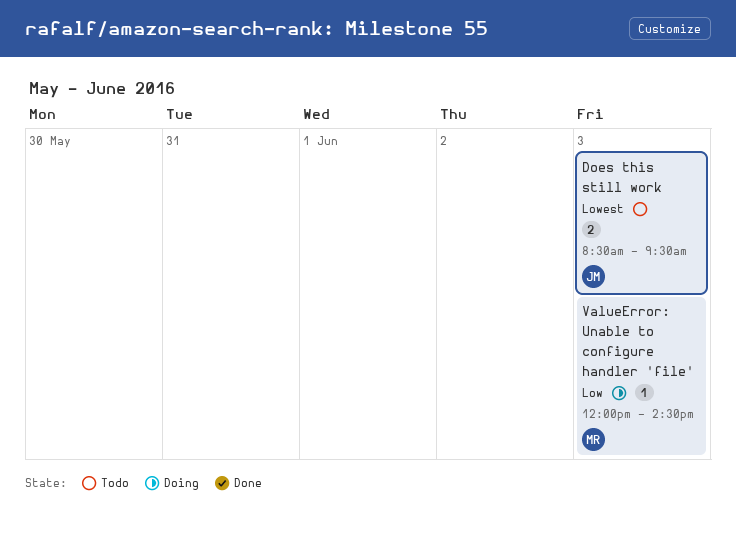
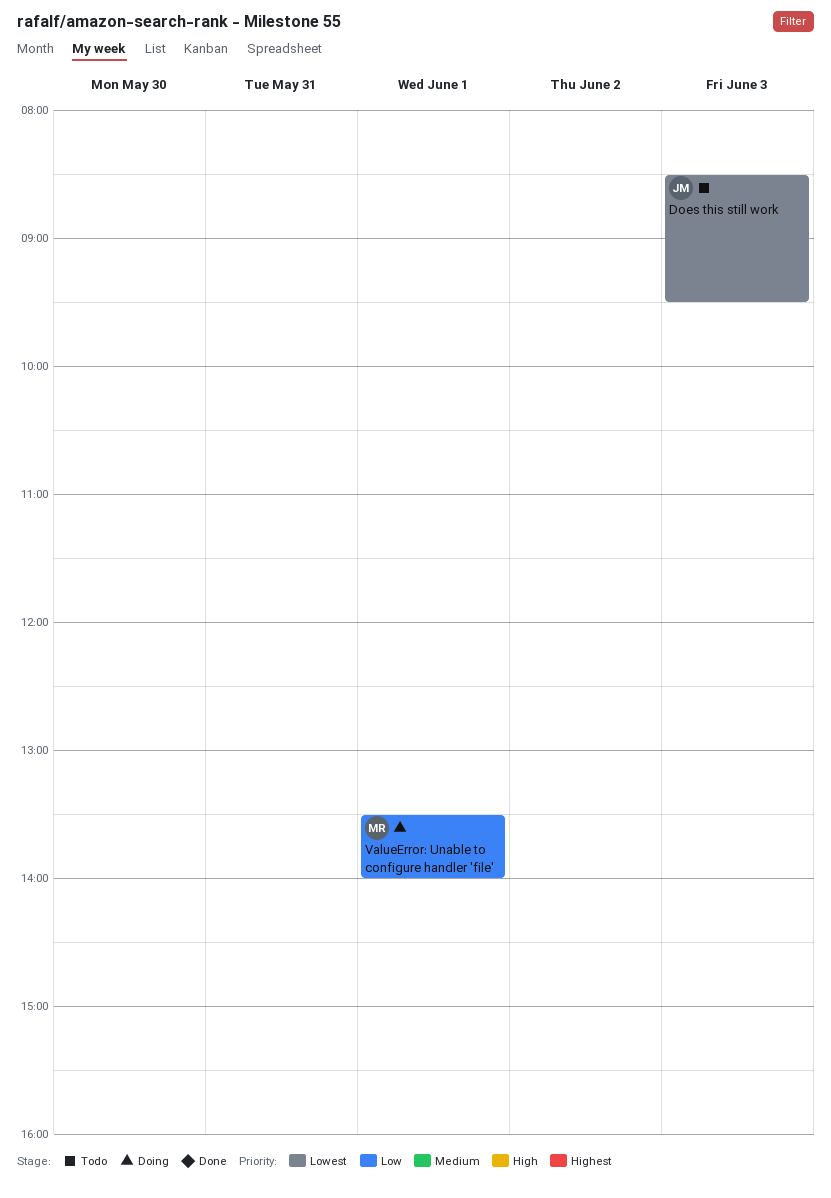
ValueError: Unable to configure handler 'file', day: Jun 3 -> Jun 1
ValueError: Unable to configure handler 'file', begins: 12:00 -> 13:30
ValueError: Unable to configure handler 'file', ends: 14:30 -> 14:00

